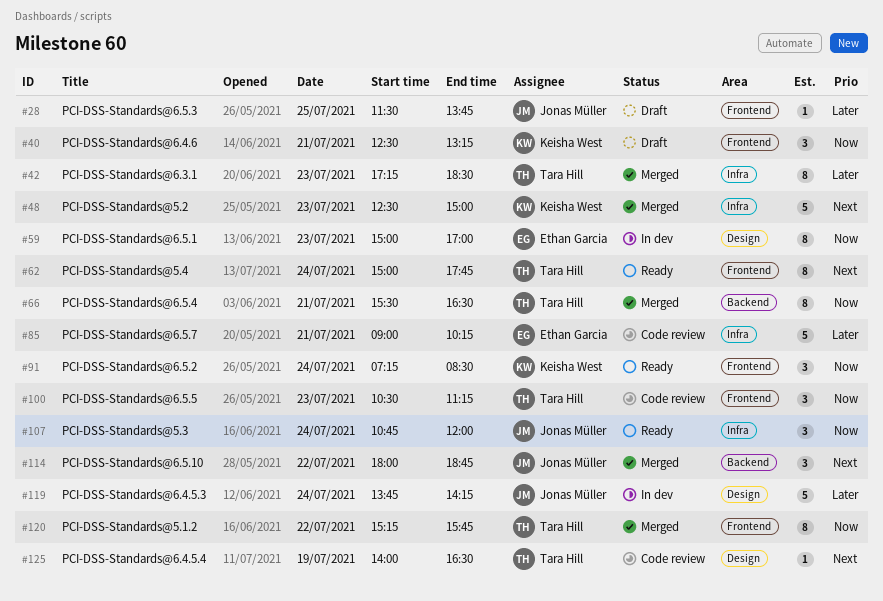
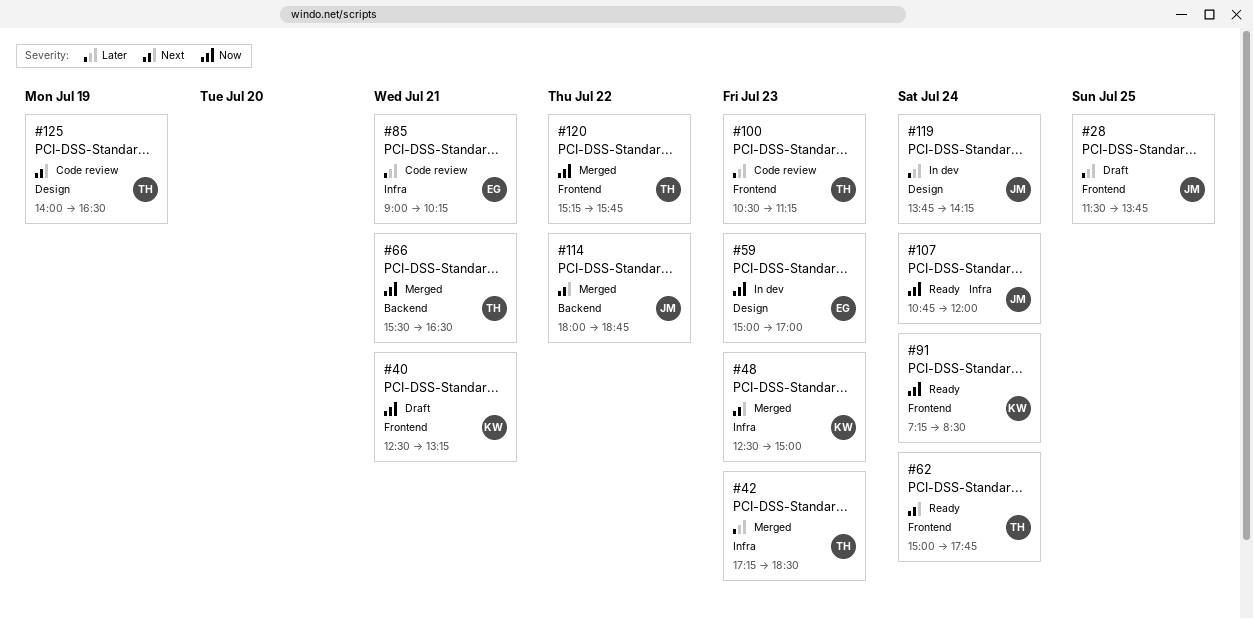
#100, priority: Now -> Later

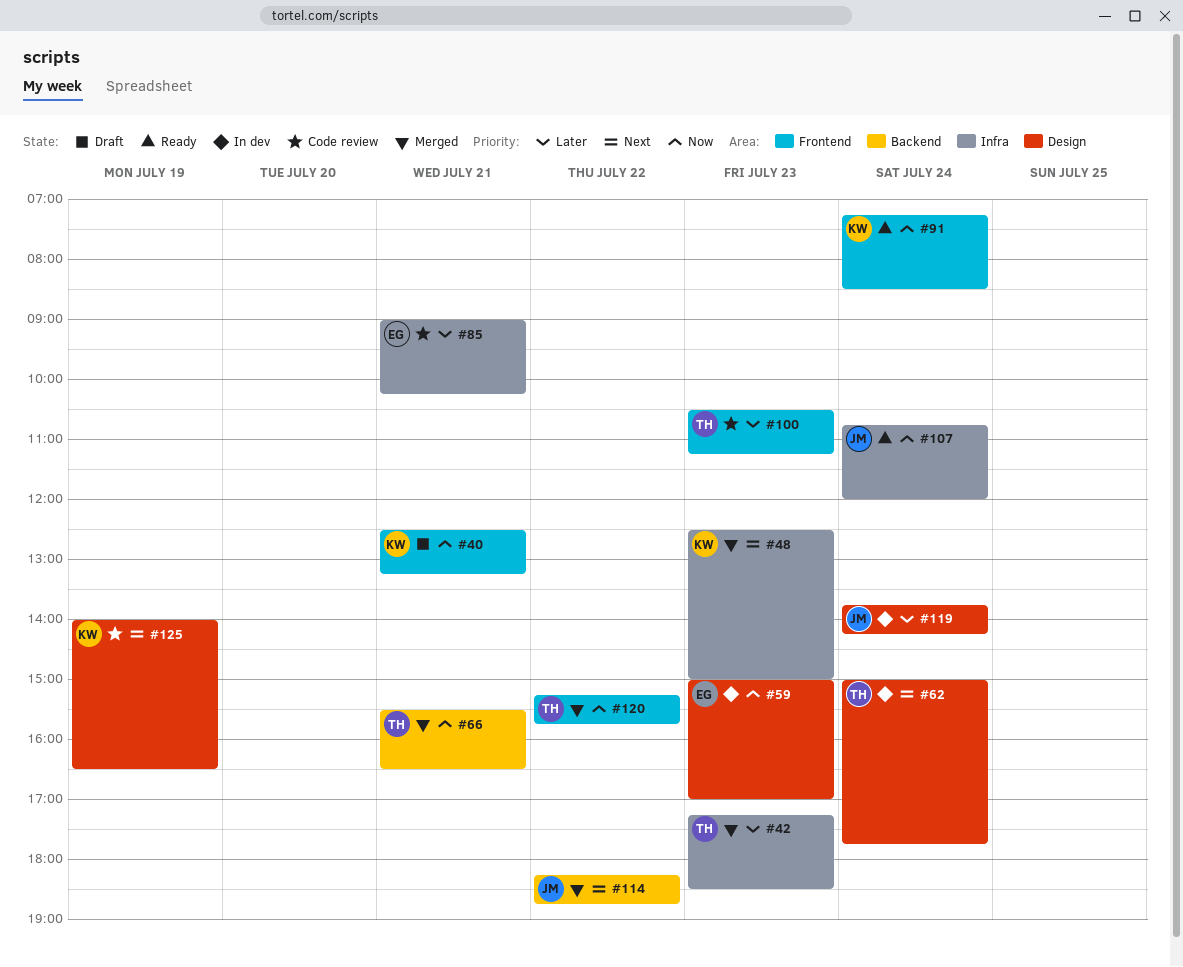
#28: present -> none
#62, status: Ready -> In dev
#62, label: Frontend -> Design
#114, begins: 18:00 -> 18:15
#125, owner: TH -> KW

